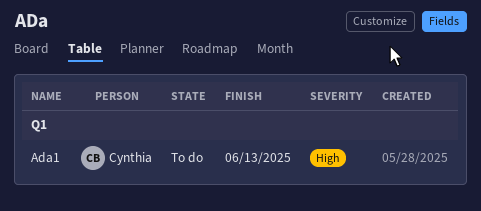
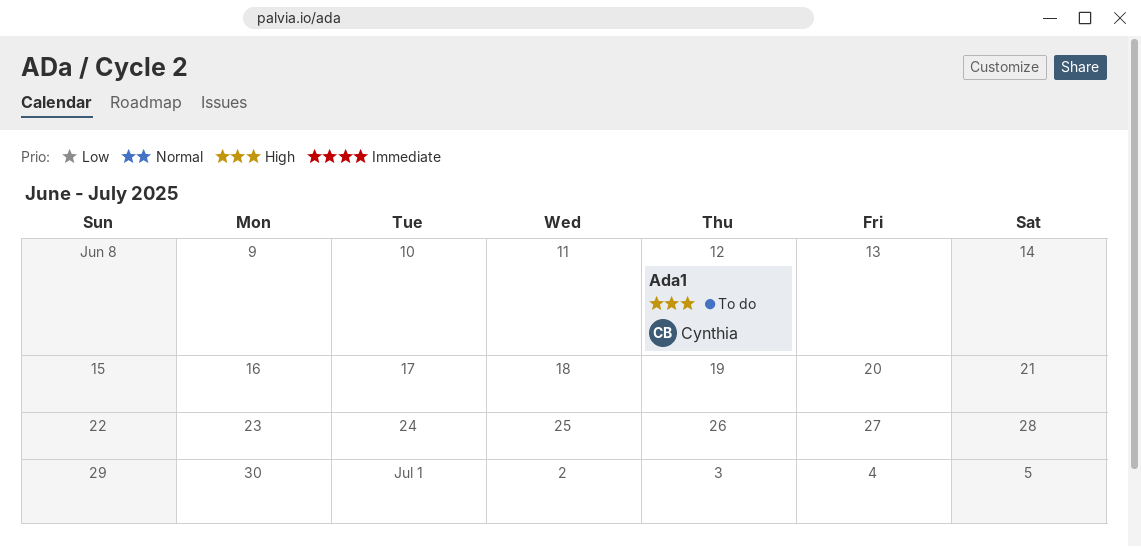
Ada1, due: Jun 13 -> Jun 12

